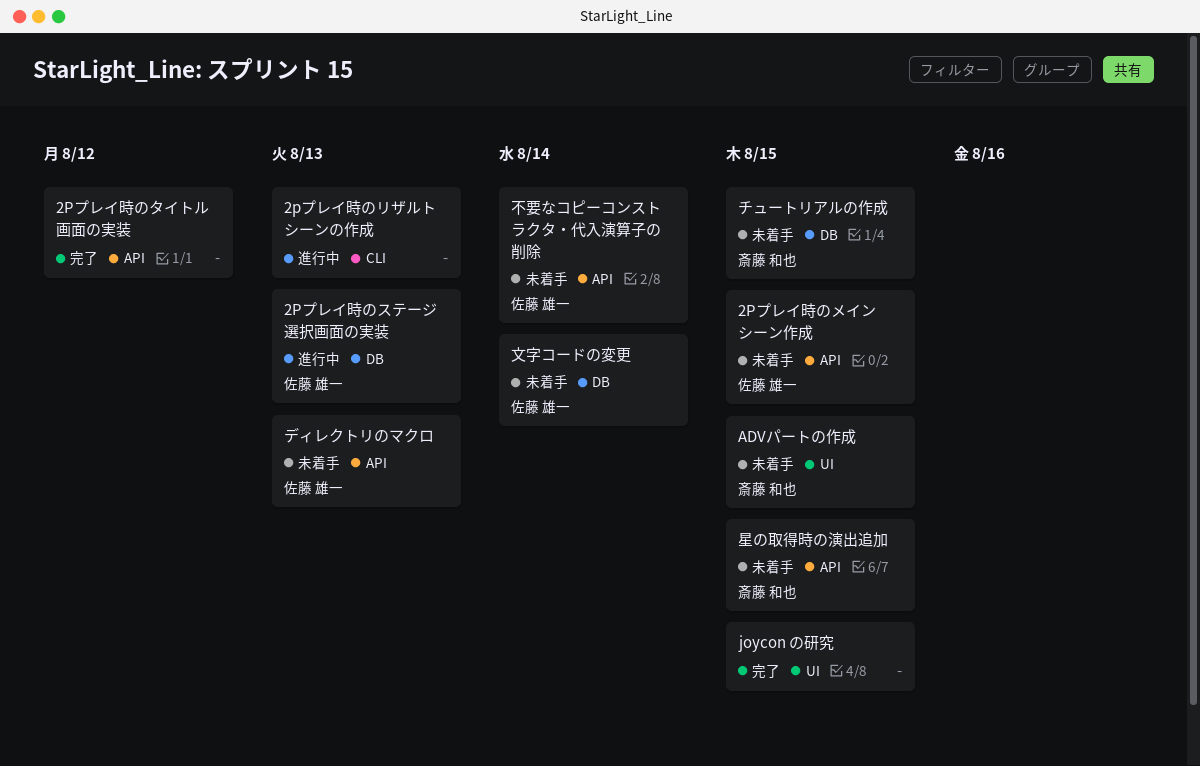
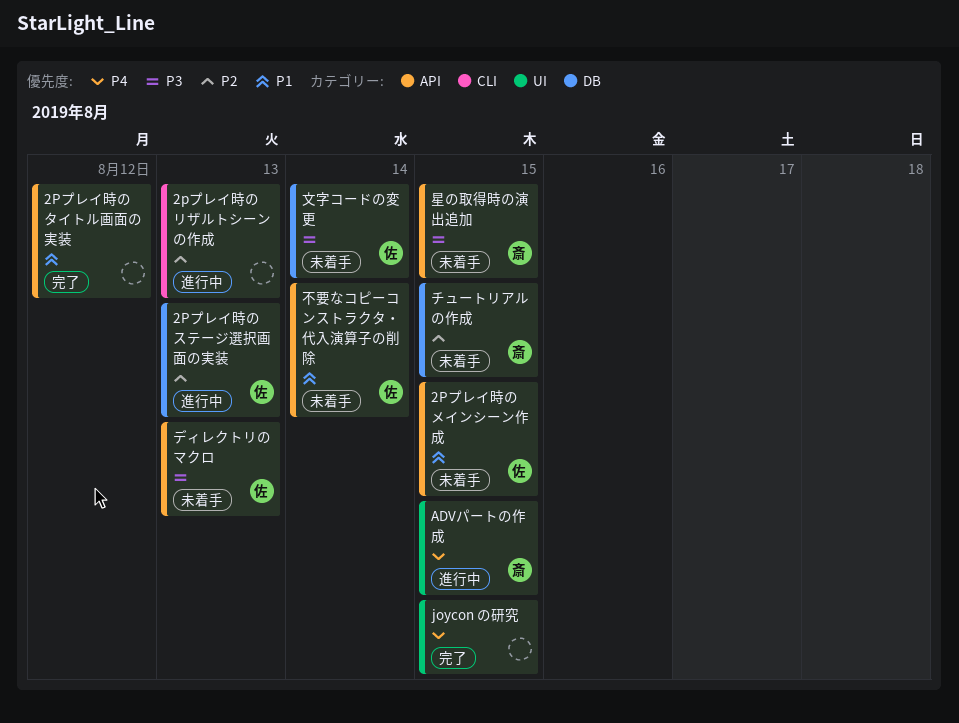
ADVパートの作成, status: 未着手 -> 進行中

